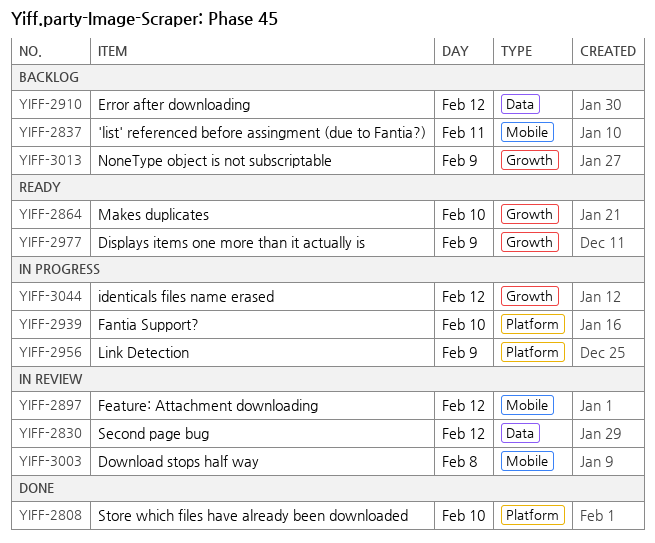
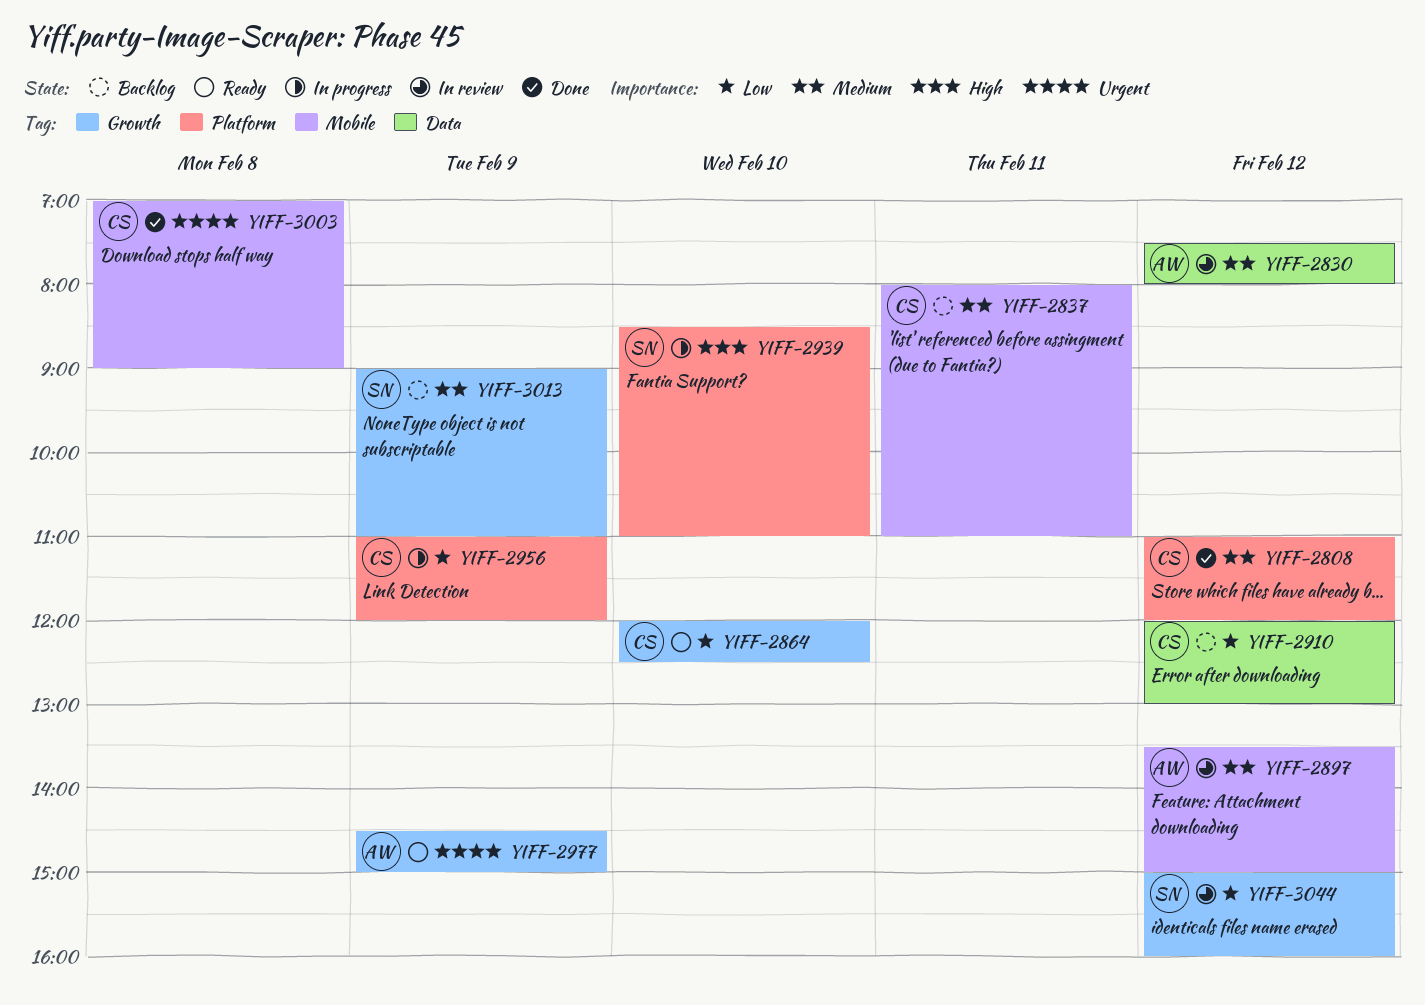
YIFF-2808, day: Feb 10 -> Feb 12
YIFF-3003, status: In review -> Done
YIFF-3044, status: In progress -> In review

